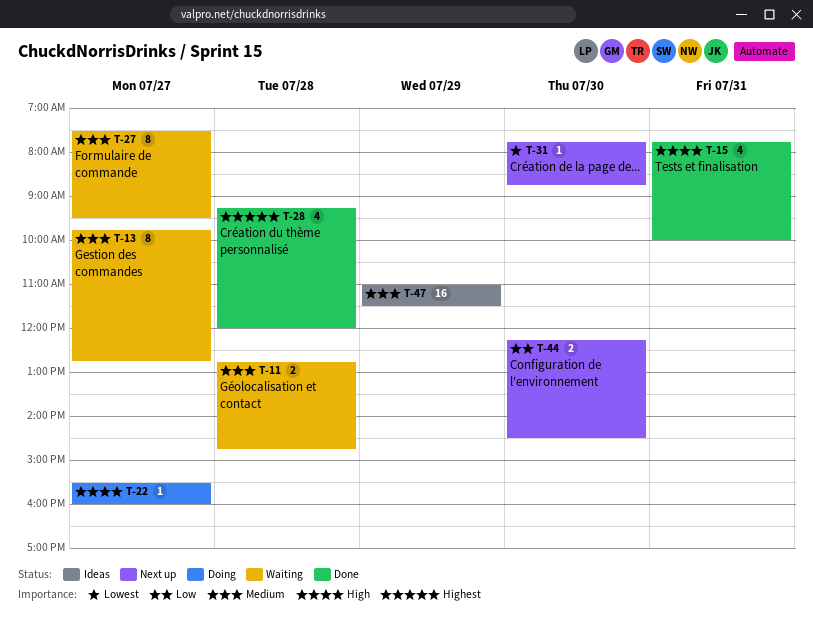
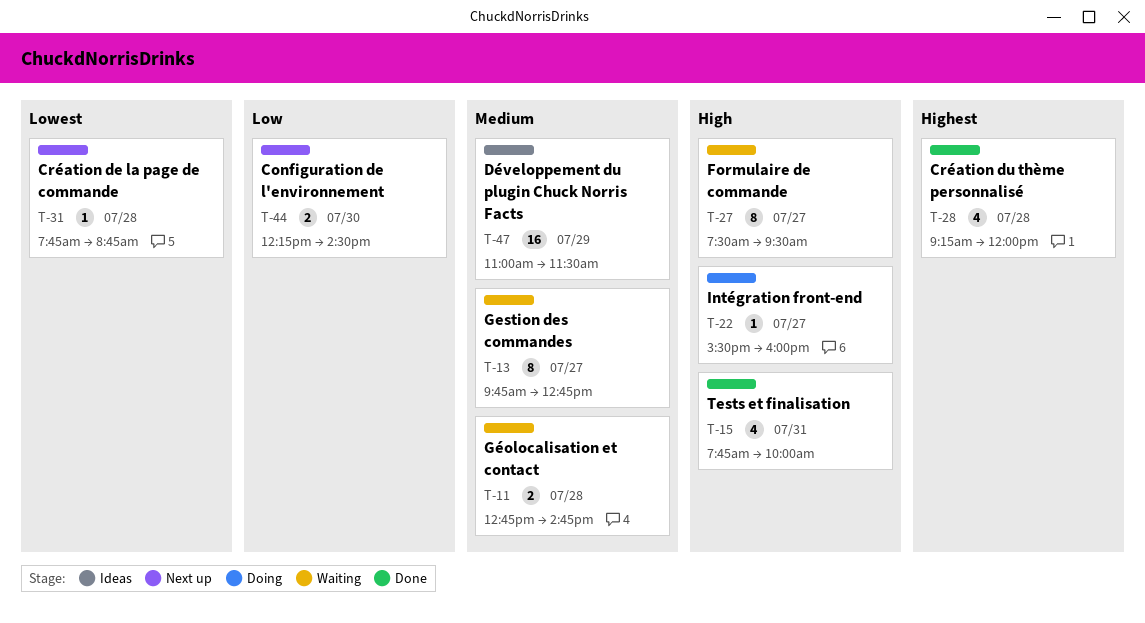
T-27, priority: Medium -> High
T-31, day: Jul 30 -> Jul 28

